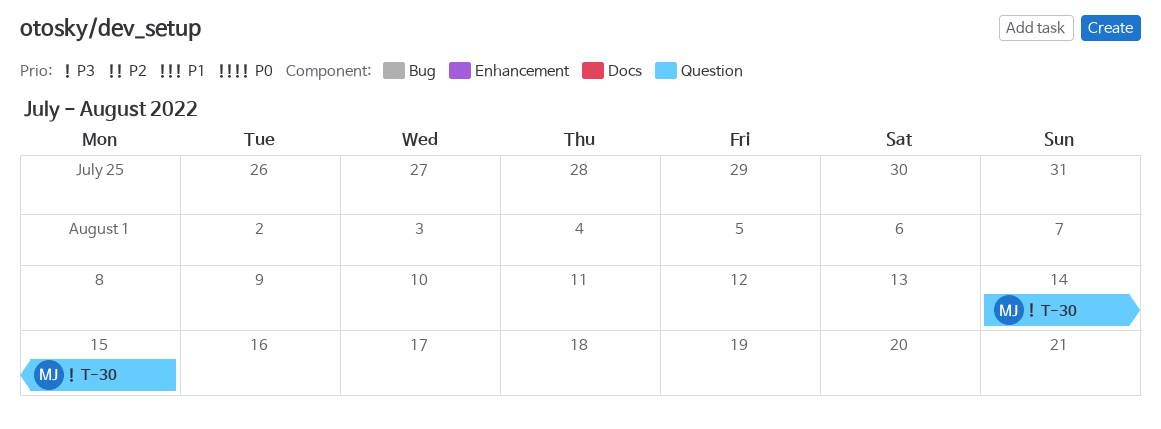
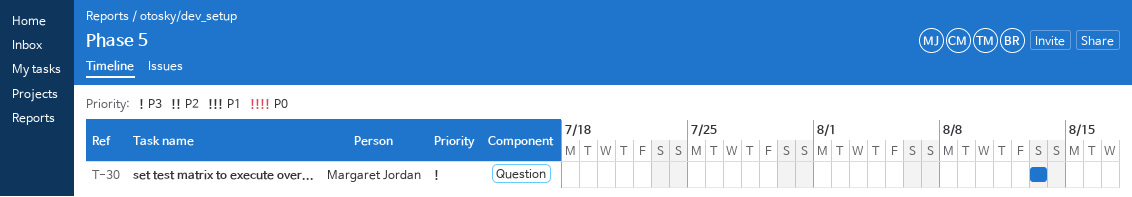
T-30, start: Aug 14 -> Aug 13
T-30, due: Aug 15 -> Aug 13

